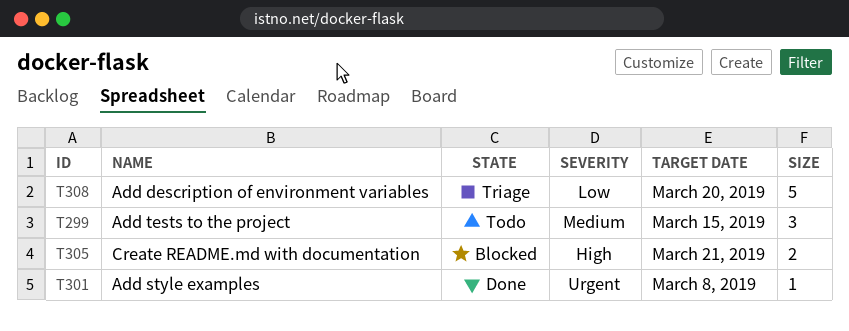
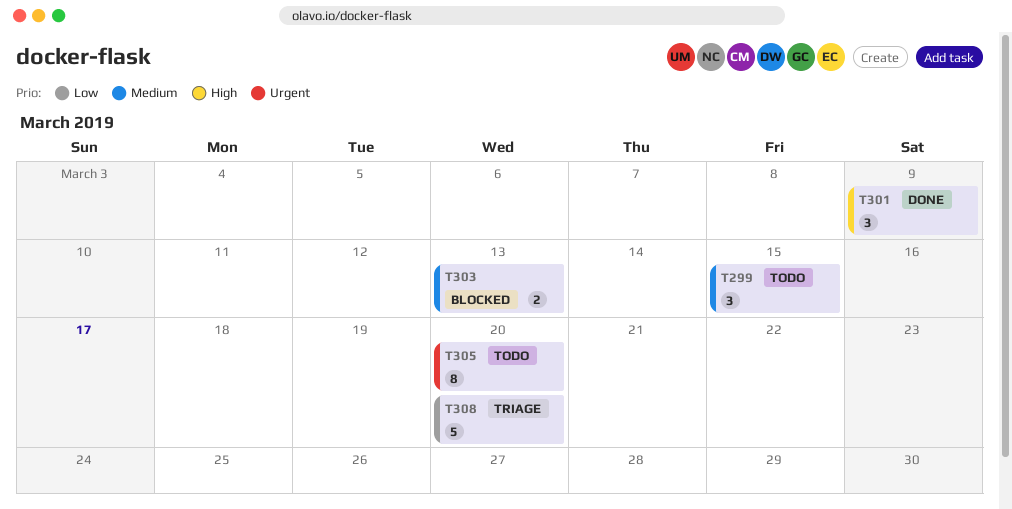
T301, priority: Urgent -> High
T301, estimate: 1 -> 3
T301, due: Mar 8 -> Mar 9
T303: none -> present
T305, status: Blocked -> Todo
T305, priority: High -> Urgent
T305, estimate: 2 -> 8
T305, due: Mar 21 -> Mar 20

